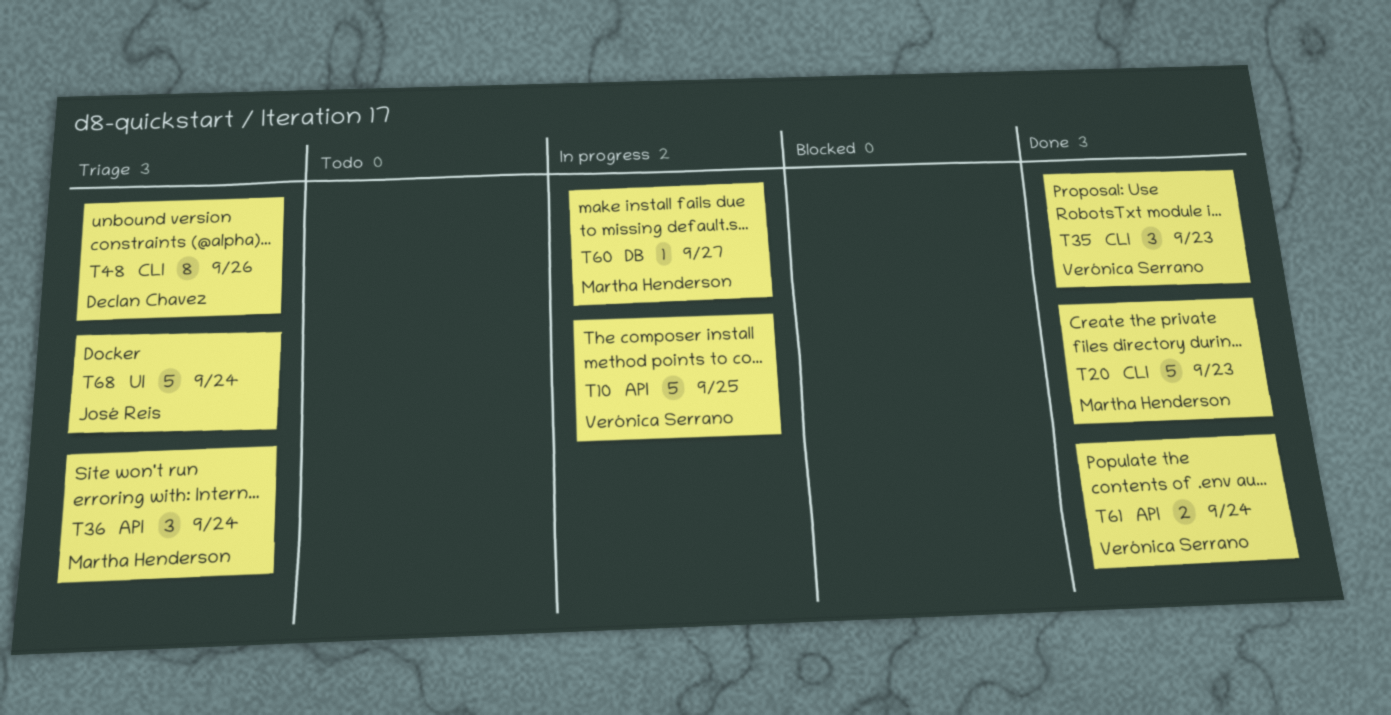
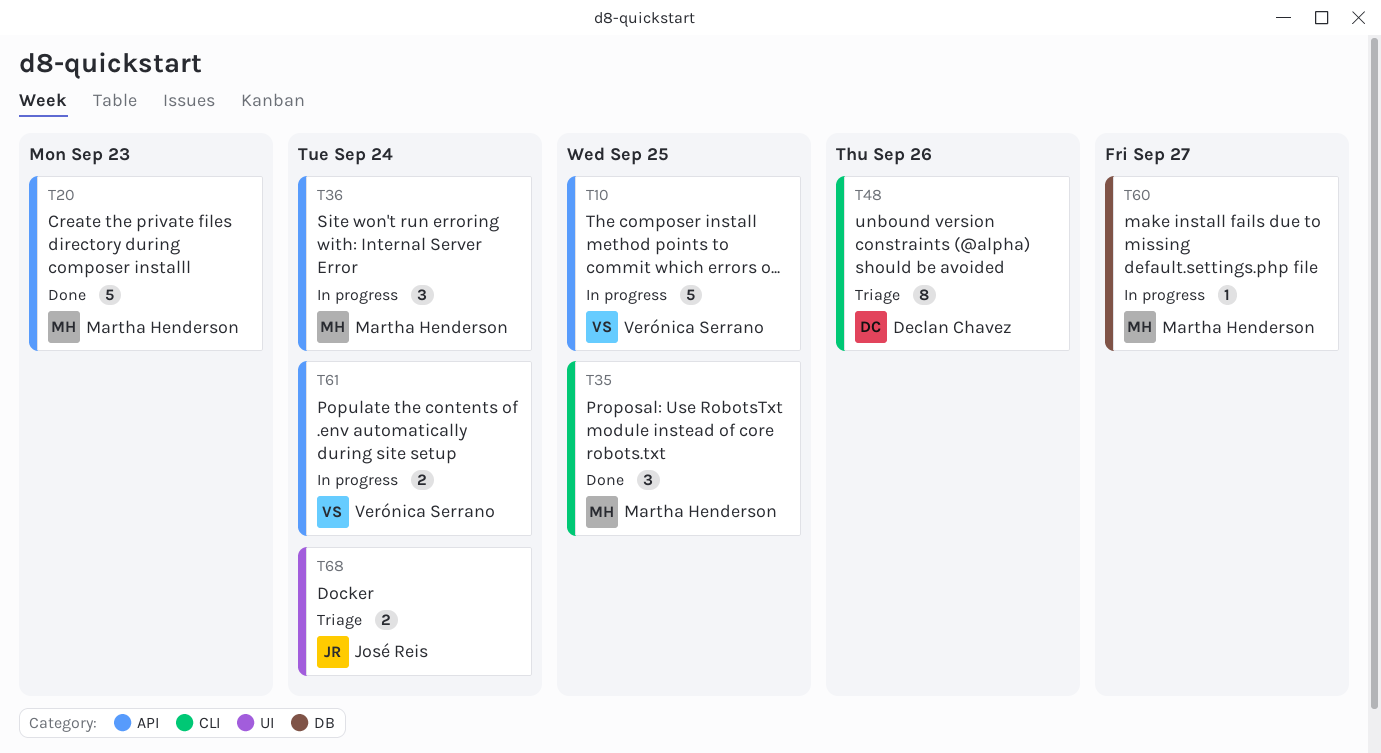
T20, label: CLI -> API
T35, owner: Verónica Serrano -> Martha Henderson
T35, due: Sep 23 -> Sep 25
T36, status: Triage -> In progress
T61, status: Done -> In progress
T68, estimate: 5 -> 2

